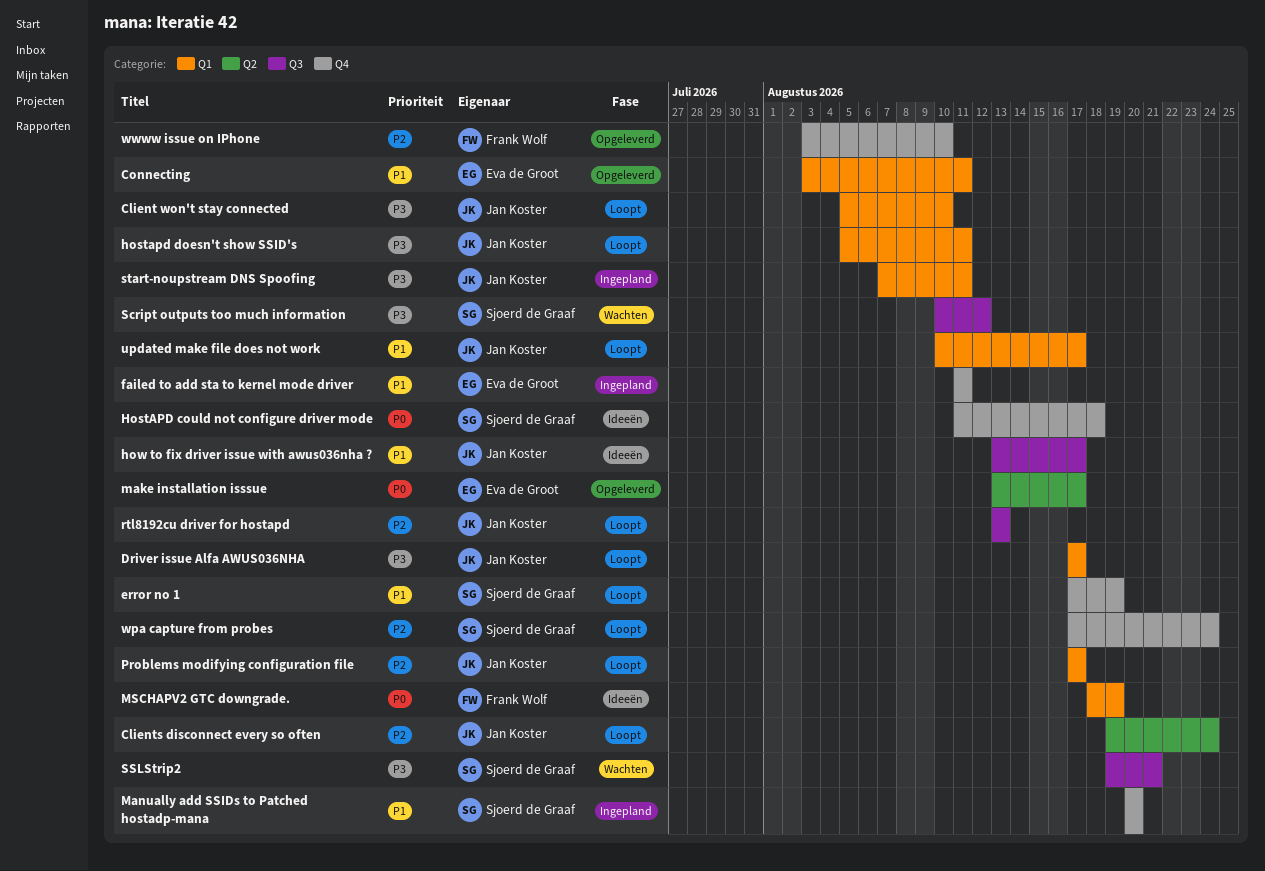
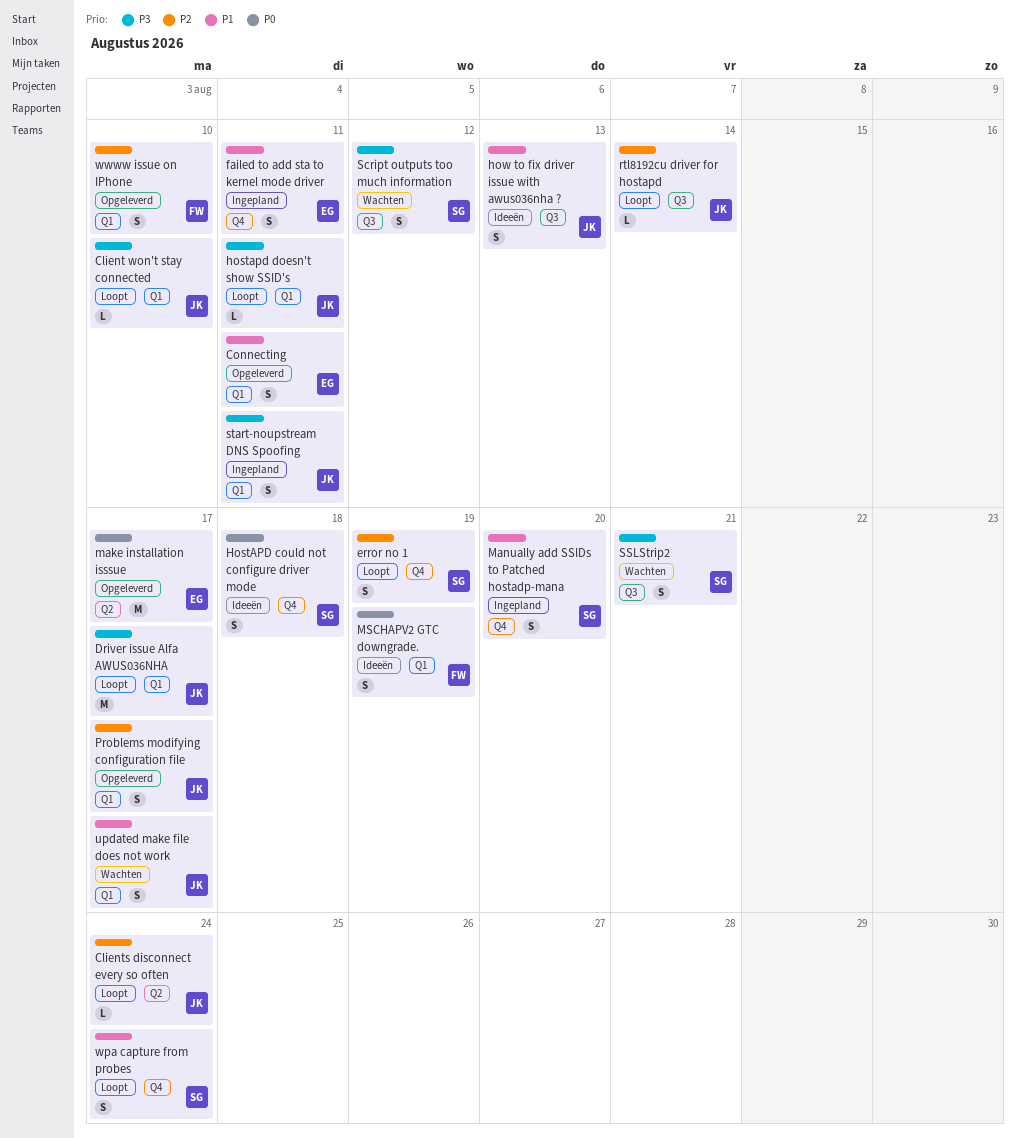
error no 1, priority: P1 -> P2
how to fix driver issue with awus036nha ?, due: Aug 17 -> Aug 13
Problems modifying configuration file, status: Loopt -> Opgeleverd
rtl8192cu driver for hostapd, due: Aug 13 -> Aug 14
updated make file does not work, status: Loopt -> Wachten
wpa capture from probes, priority: P2 -> P1
wwww issue on IPhone, label: Q4 -> Q1

